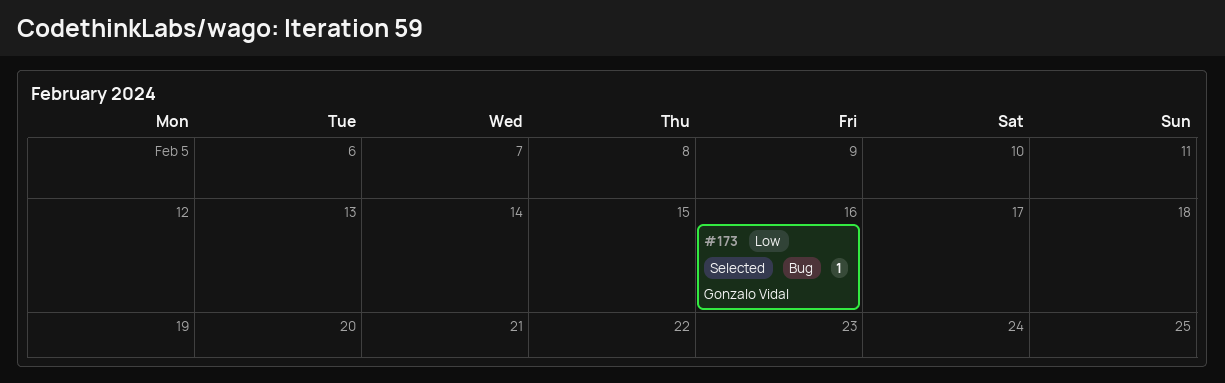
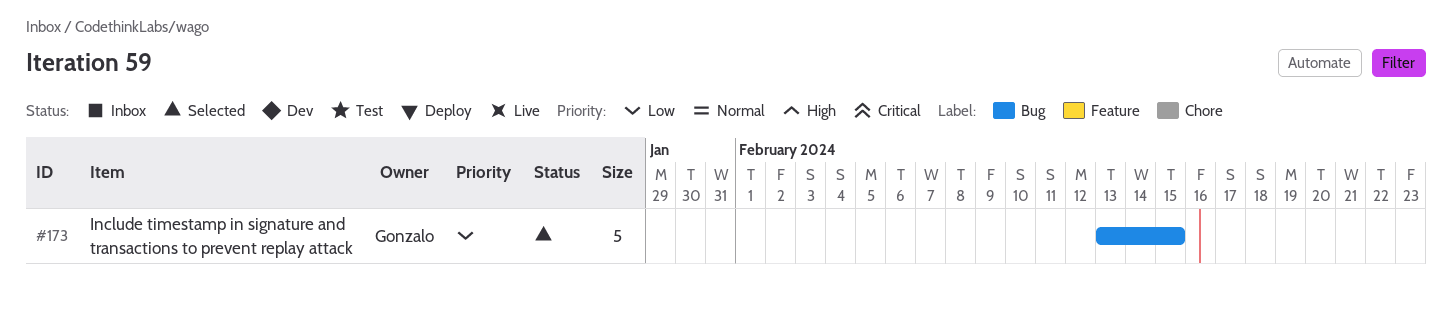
#173, estimate: 1 -> 5
#173, due: Feb 16 -> Feb 15

